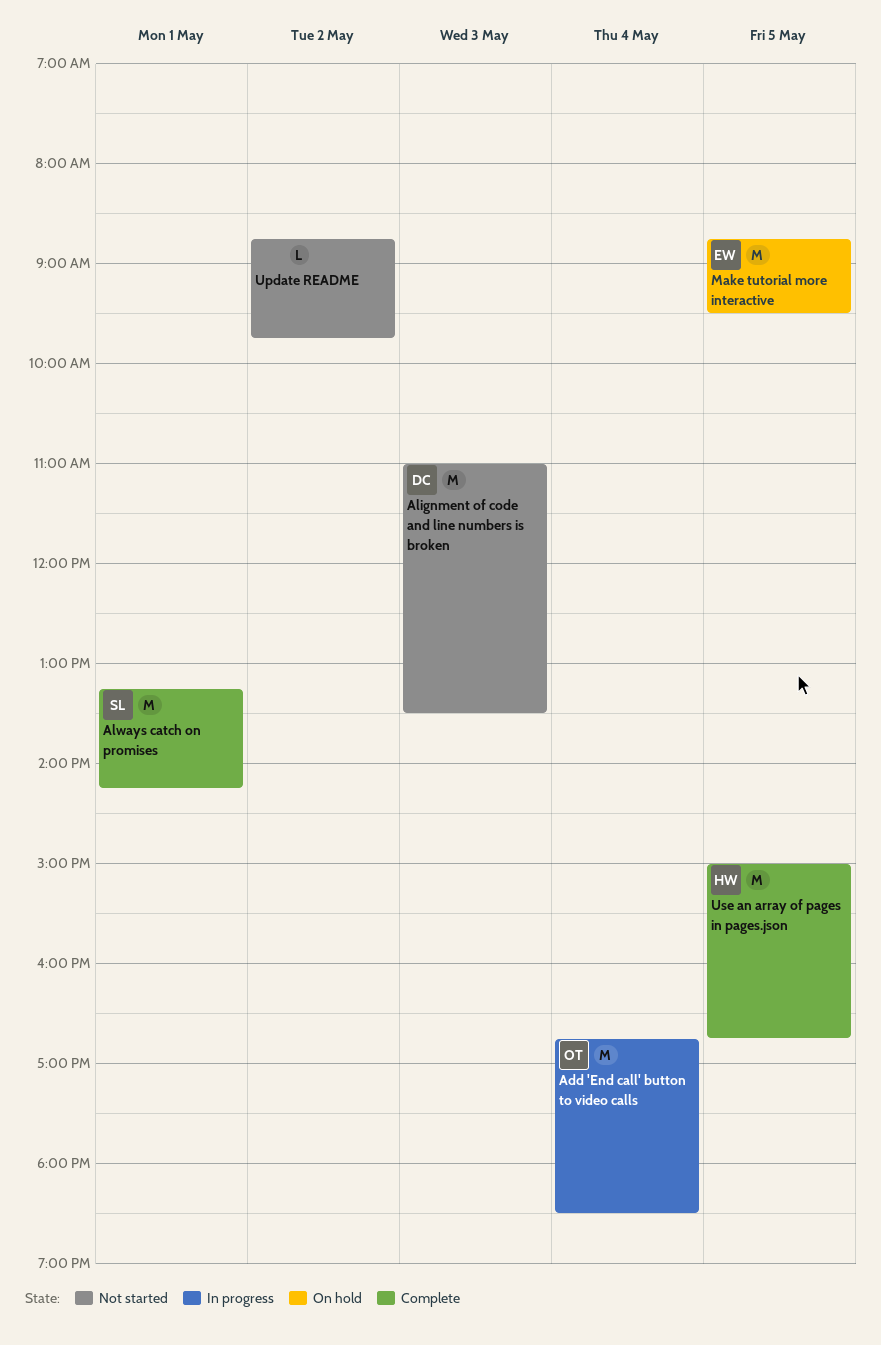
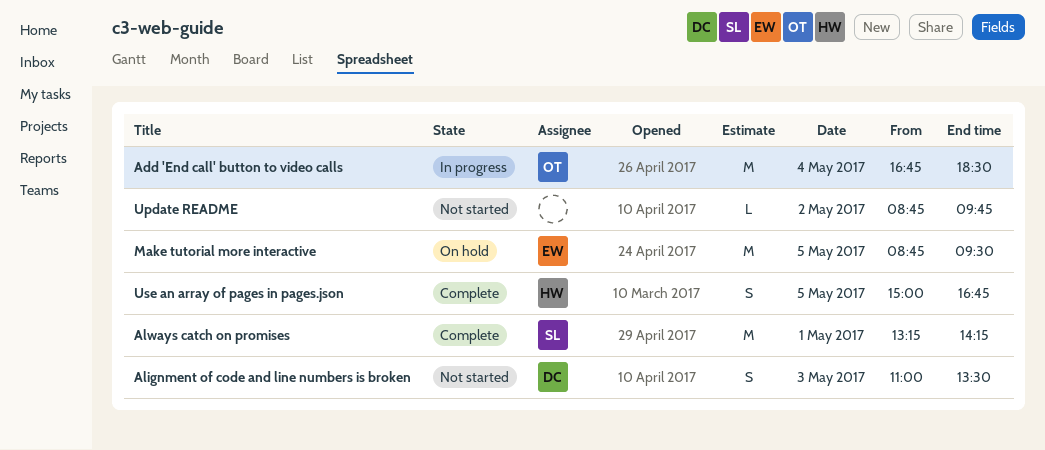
Alignment of code and line numbers is broken, estimate: M -> S
Use an array of pages in pages.json, estimate: M -> S

